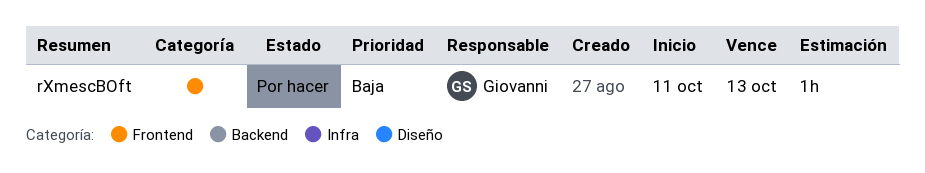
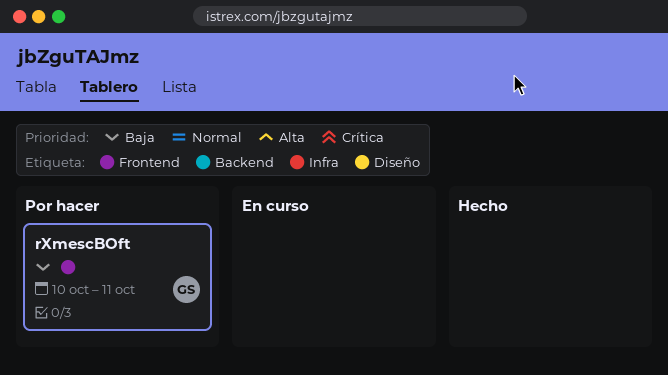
rXmescBOft, start: Oct 11 -> Oct 10
rXmescBOft, due: Oct 13 -> Oct 11

